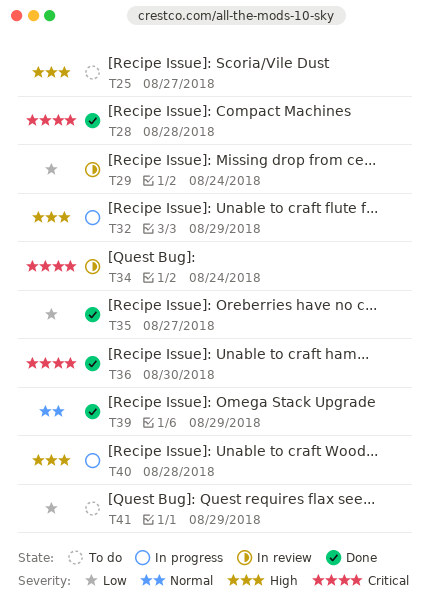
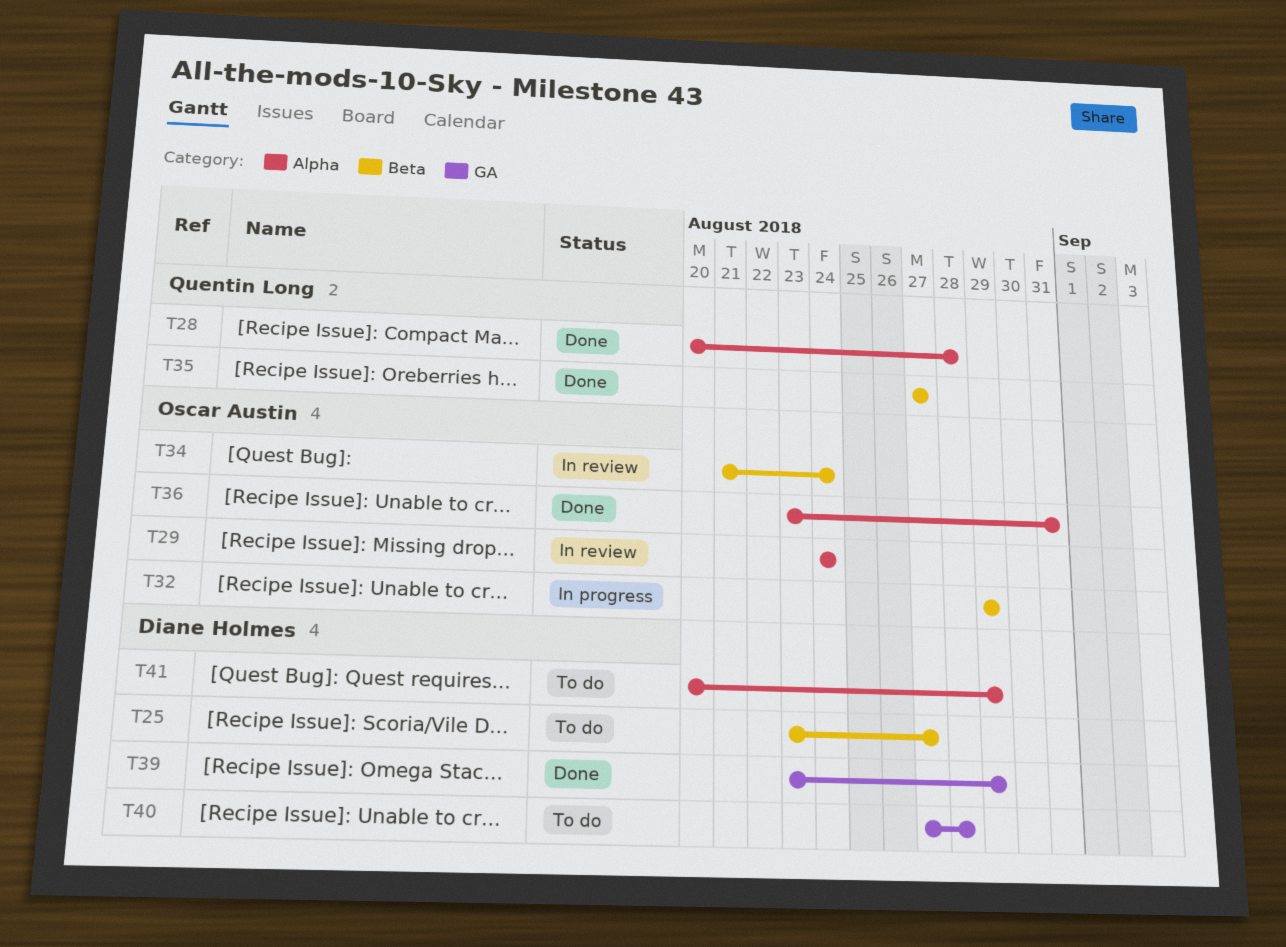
T36, due: Aug 30 -> Aug 31
T40, status: In progress -> To do

